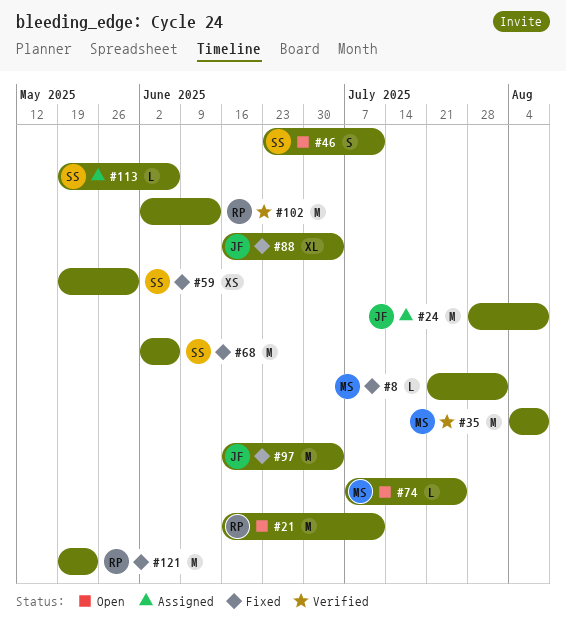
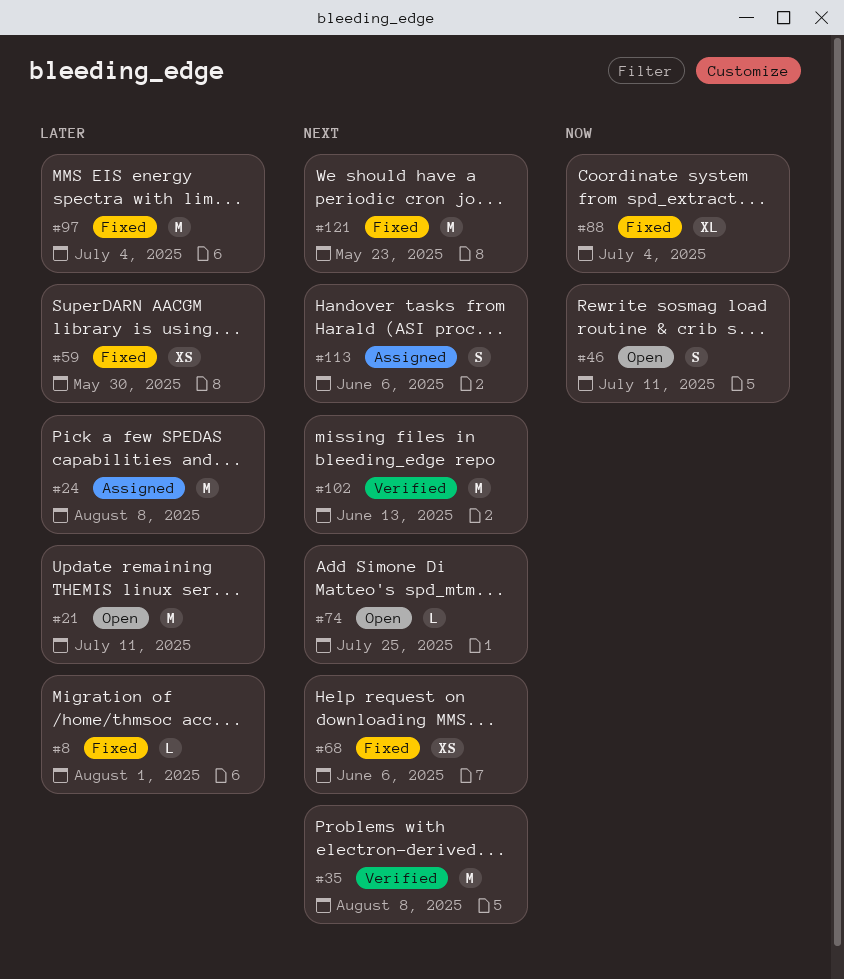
#68, estimate: M -> XS
#113, estimate: L -> S

